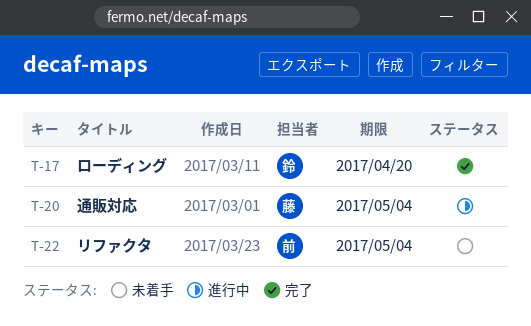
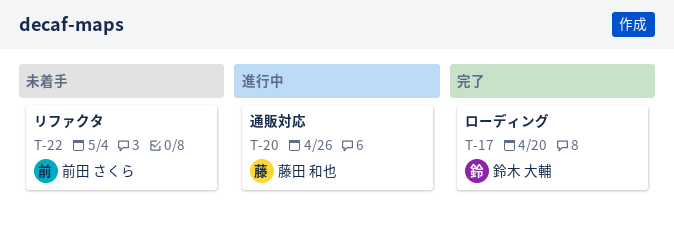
T-20, due: May 4 -> Apr 26

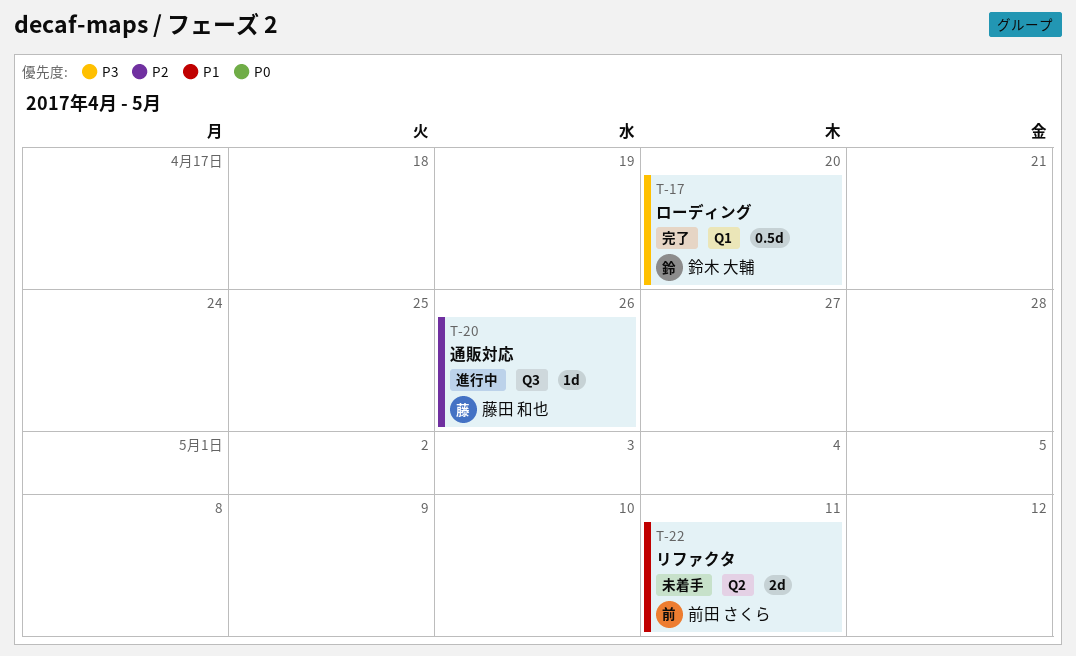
T-22, due: May 4 -> May 11

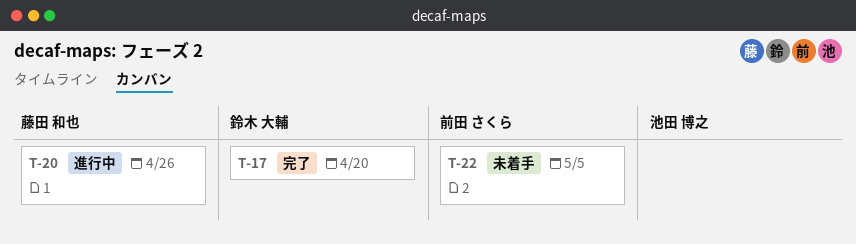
T-22, due: May 11 -> May 5

